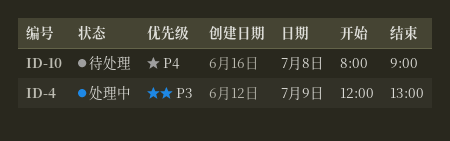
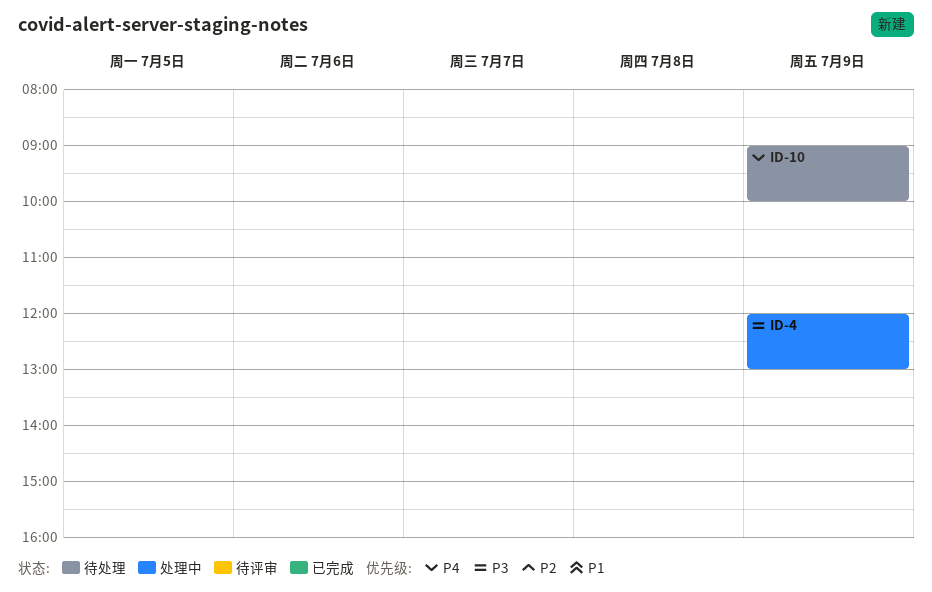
ID-10, day: Jul 8 -> Jul 9
ID-10, begins: 08:00 -> 09:00
ID-10, ends: 09:00 -> 10:00

